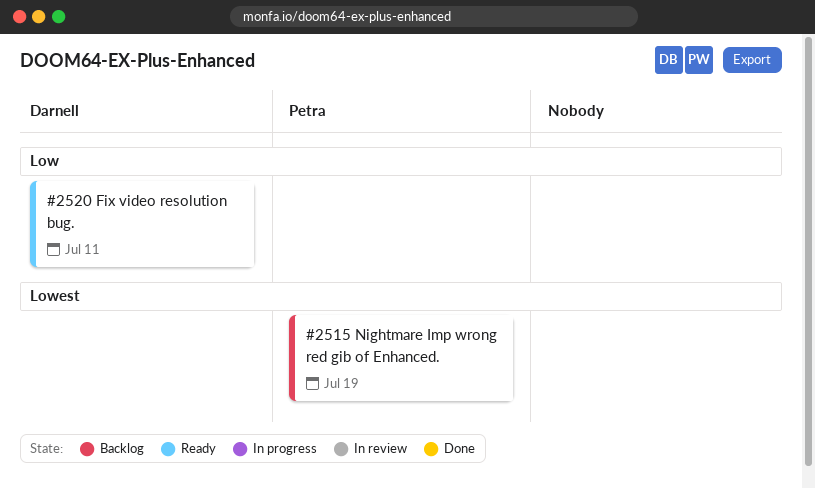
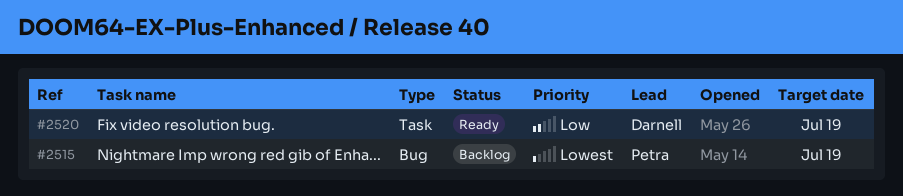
#2520, due: Jul 11 -> Jul 19

